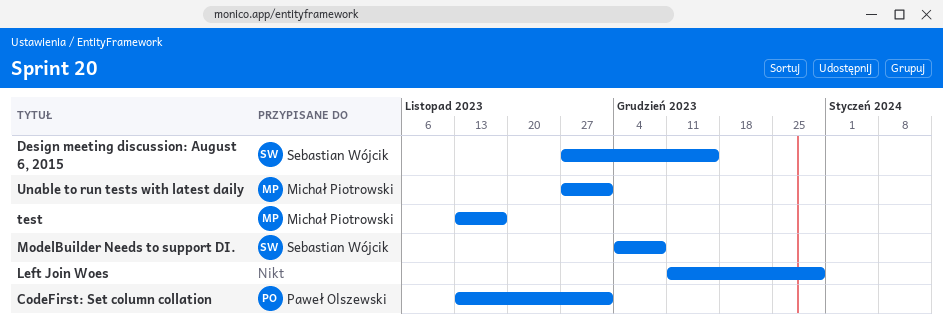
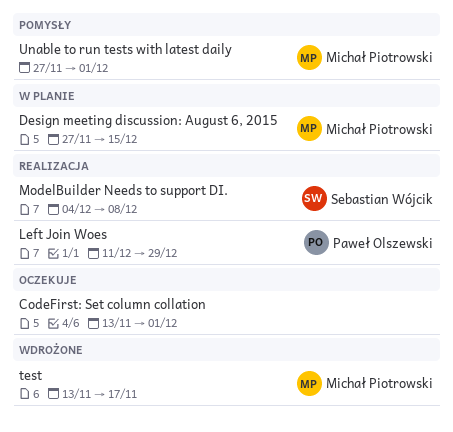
CodeFirst: Set column collation, owner: Paweł Olszewski -> none
Design meeting discussion: August 6, 2015, owner: Sebastian Wójcik -> Michał Piotrowski
Left Join Woes, owner: none -> Paweł Olszewski

